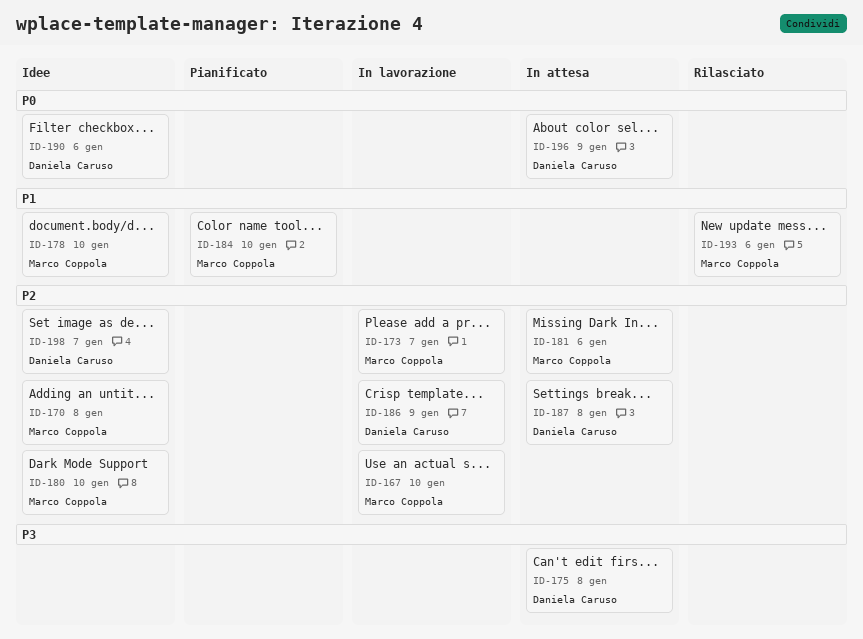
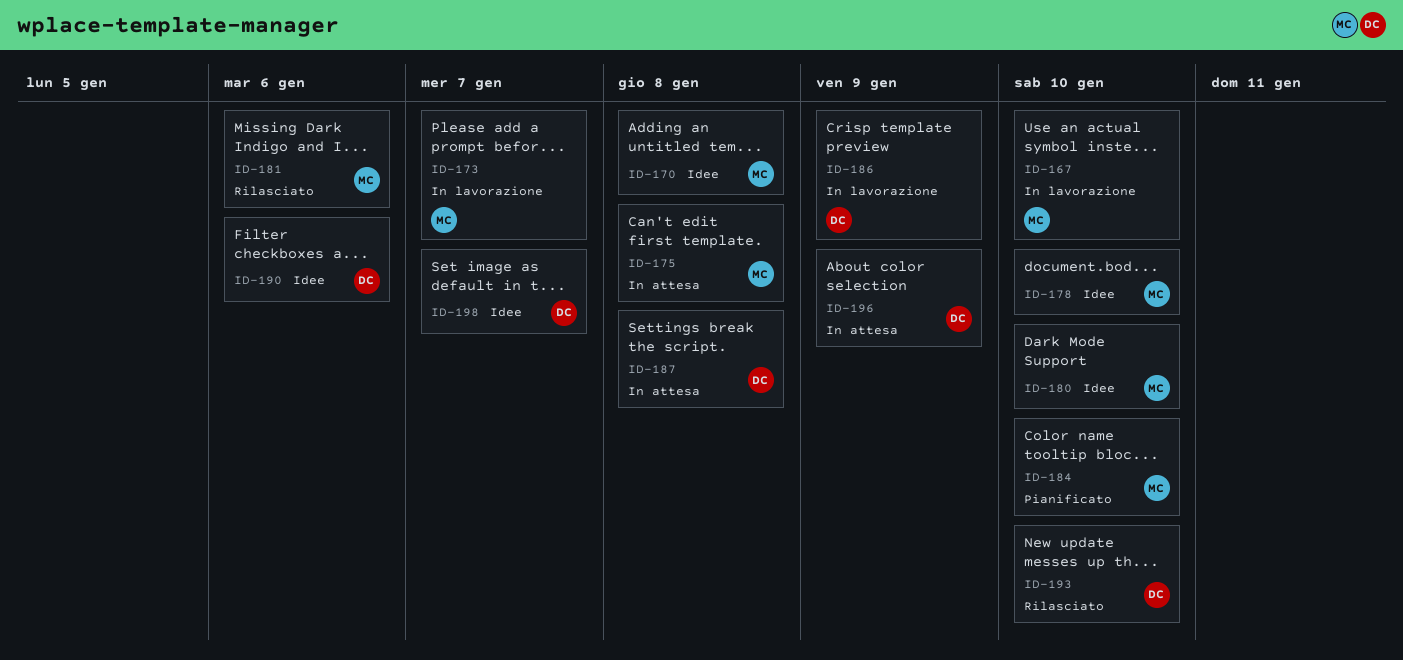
ID-175, owner: Daniela Caruso -> Marco Coppola
ID-181, status: In attesa -> Rilasciato
ID-193, owner: Marco Coppola -> Daniela Caruso
ID-193, due: Jan 6 -> Jan 10

